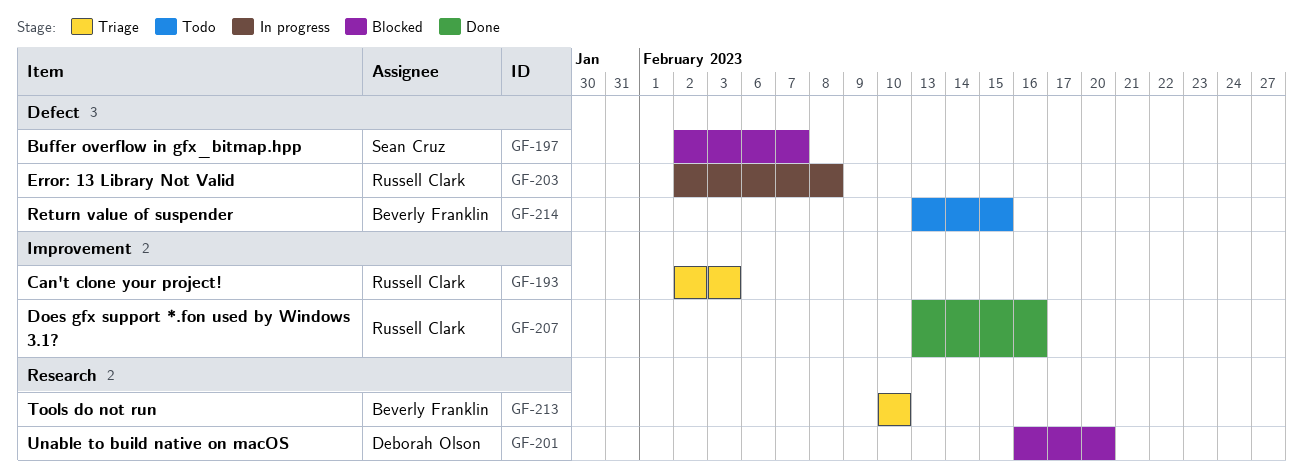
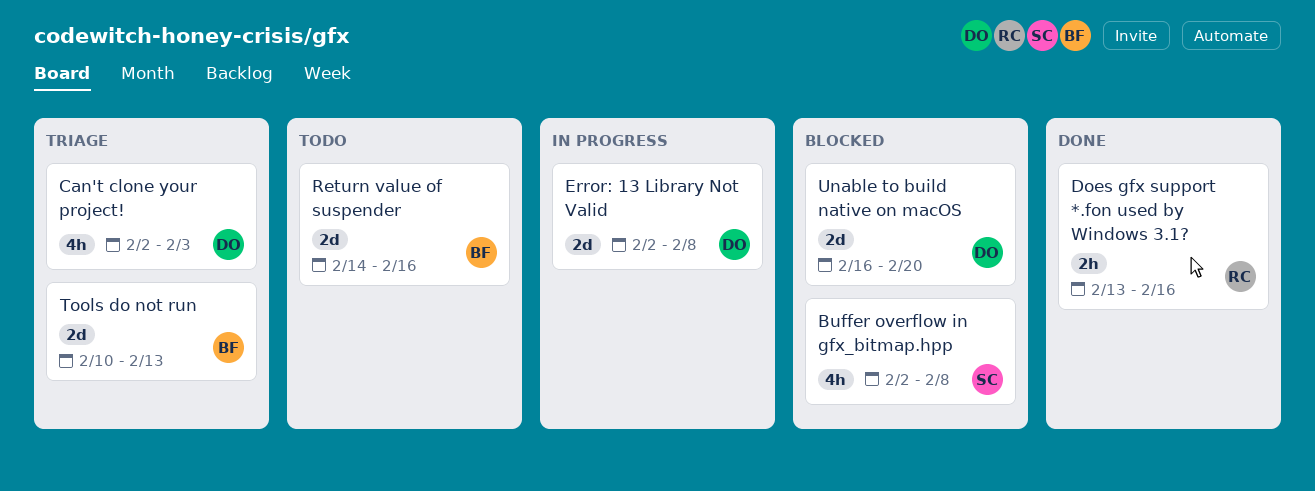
Buffer overflow in gfx_bitmap.hpp, due: Feb 7 -> Feb 8
Can't clone your project!, owner: Russell Clark -> Deborah Olson
Error: 13 Library Not Valid, owner: Russell Clark -> Deborah Olson
Return value of suspender, start: Feb 13 -> Feb 14
Return value of suspender, due: Feb 15 -> Feb 16
Tools do not run, due: Feb 10 -> Feb 13

